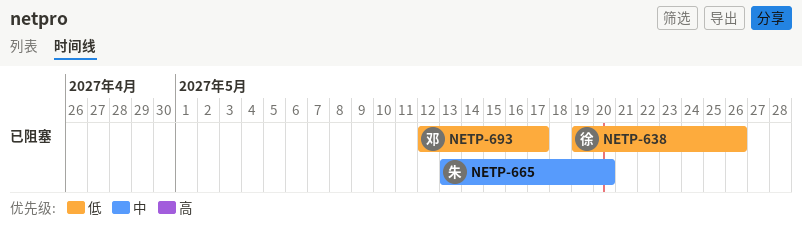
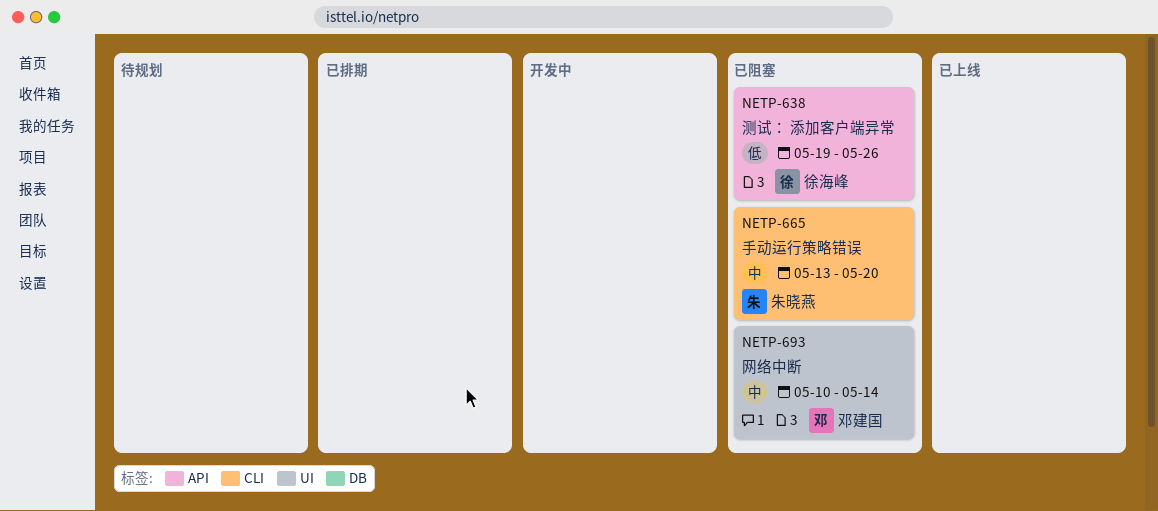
NETP-693, priority: 低 -> 中
NETP-693, start: May 12 -> May 10
NETP-693, due: May 17 -> May 14

